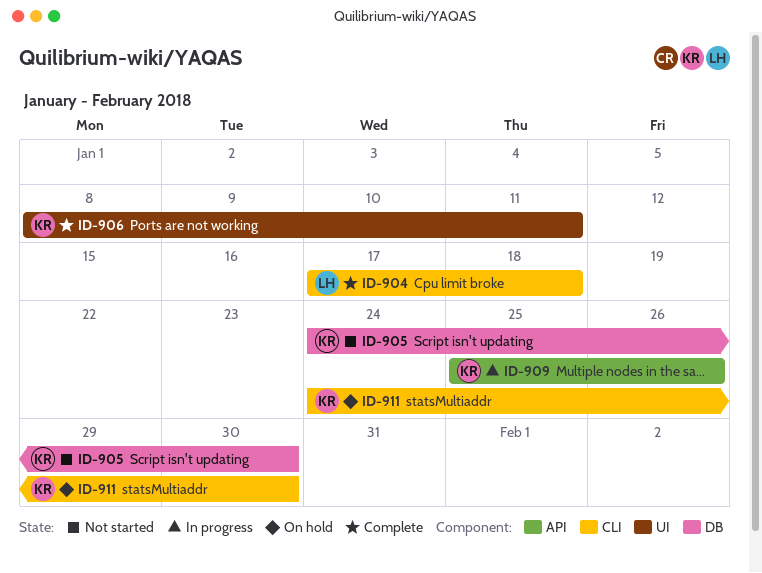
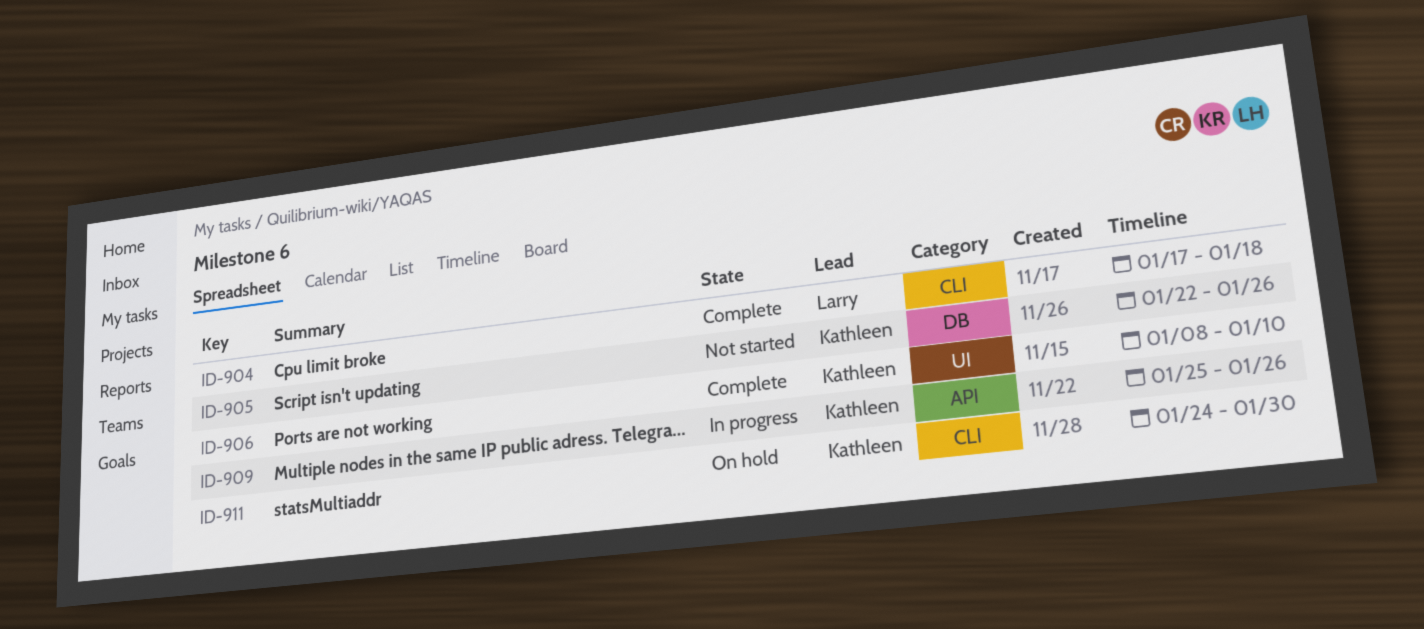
ID-905, start: Jan 24 -> Jan 22
ID-905, due: Jan 30 -> Jan 26
ID-906, due: Jan 11 -> Jan 10

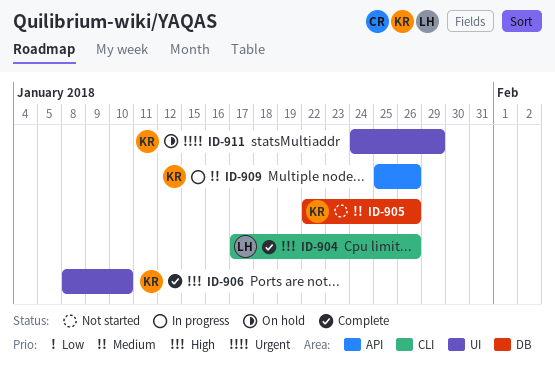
ID-904, due: Jan 18 -> Jan 26
ID-911, label: CLI -> UI
ID-911, due: Jan 30 -> Jan 29

